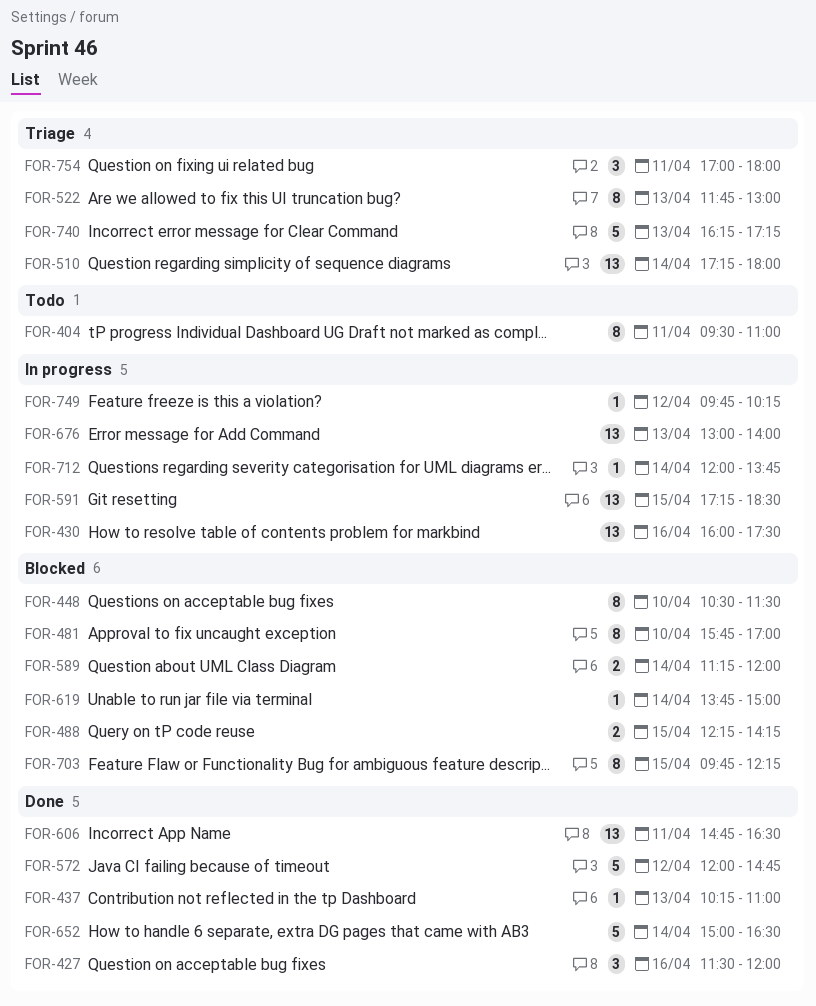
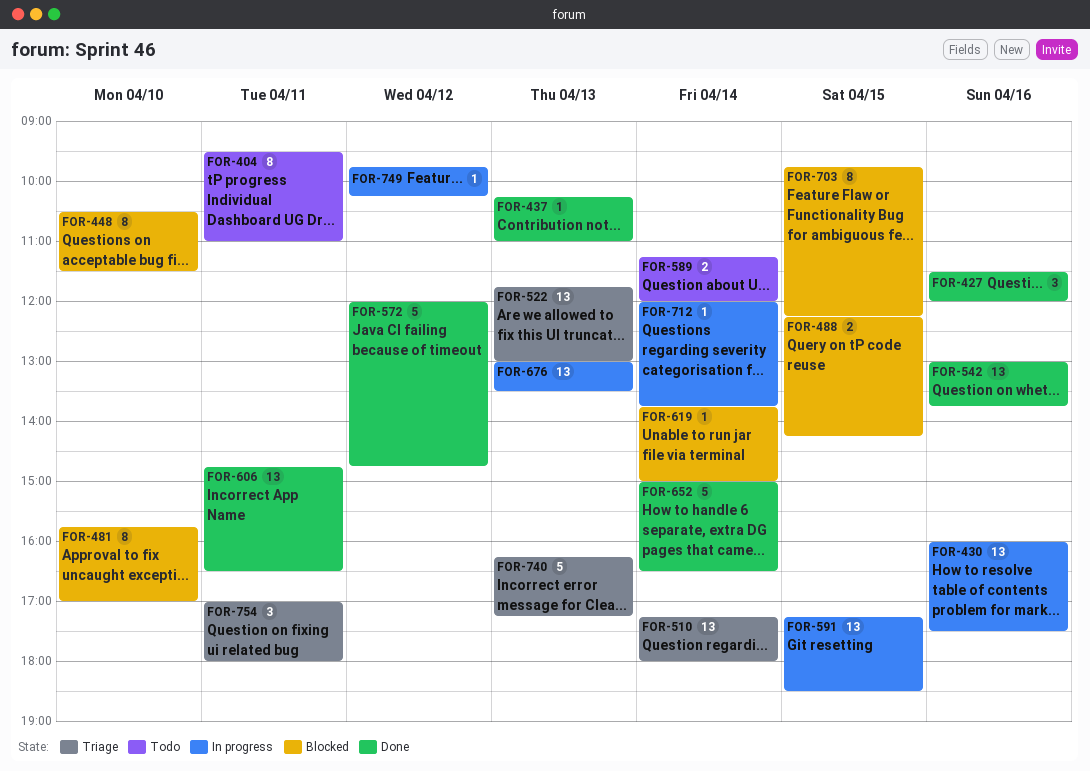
FOR-522, estimate: 8 -> 13
FOR-542: none -> present
FOR-589, status: Blocked -> Todo
FOR-676, ends: 14:00 -> 13:30

